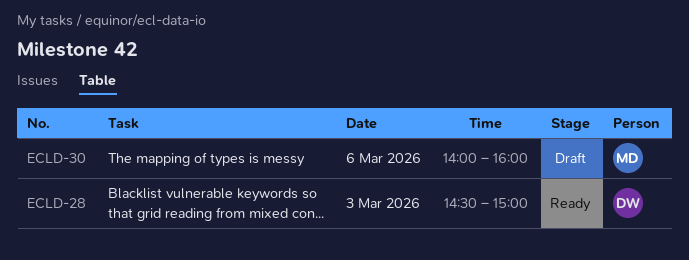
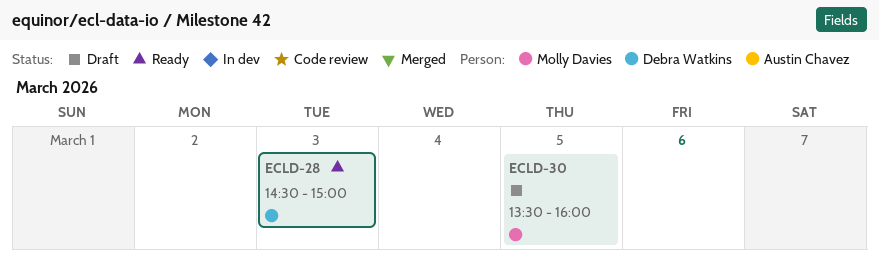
ECLD-30, day: Mar 6 -> Mar 5
ECLD-30, begins: 14:00 -> 13:30

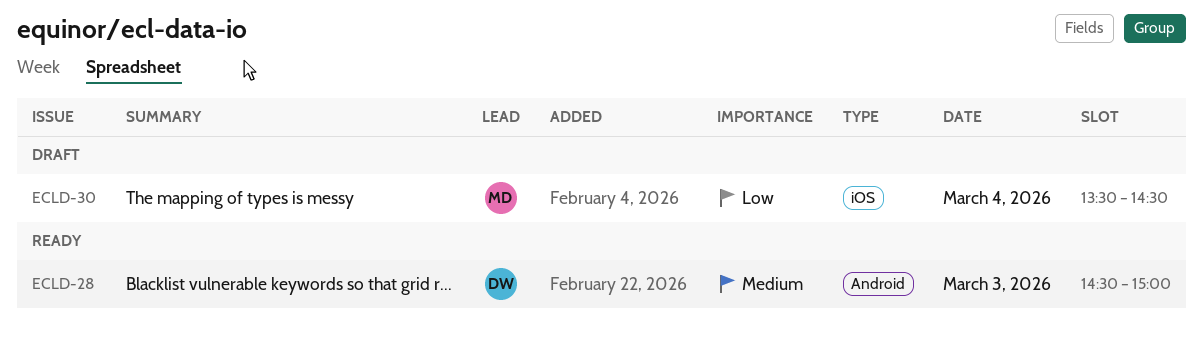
ECLD-30, day: Mar 5 -> Mar 4
ECLD-30, ends: 16:00 -> 14:30

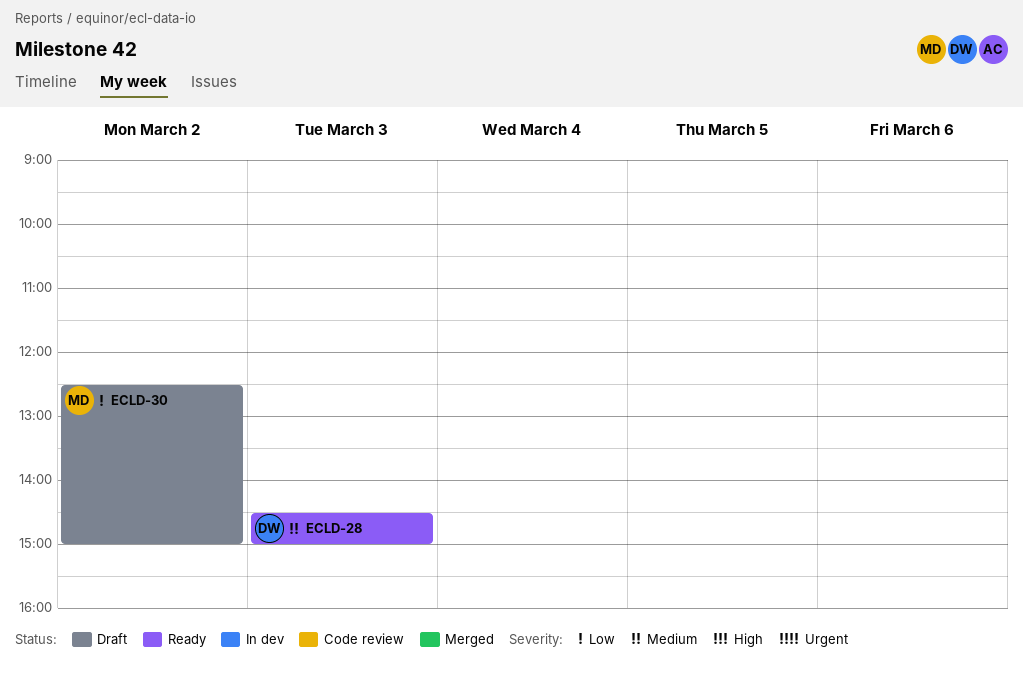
ECLD-30, day: Mar 4 -> Mar 2
ECLD-30, begins: 13:30 -> 12:30
ECLD-30, ends: 14:30 -> 15:00

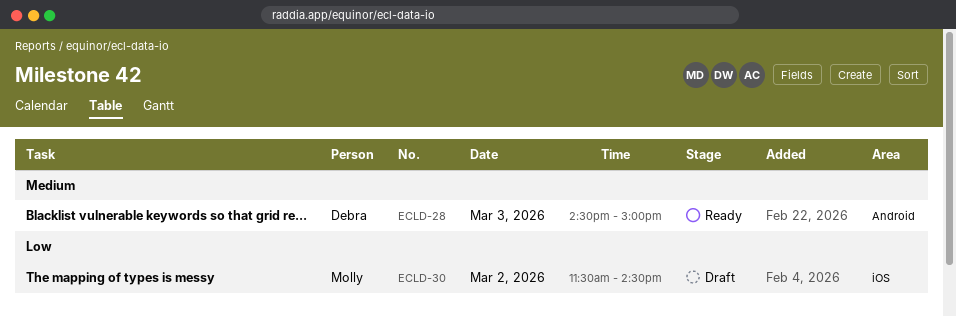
ECLD-30, begins: 12:30 -> 11:30
ECLD-30, ends: 15:00 -> 14:30

